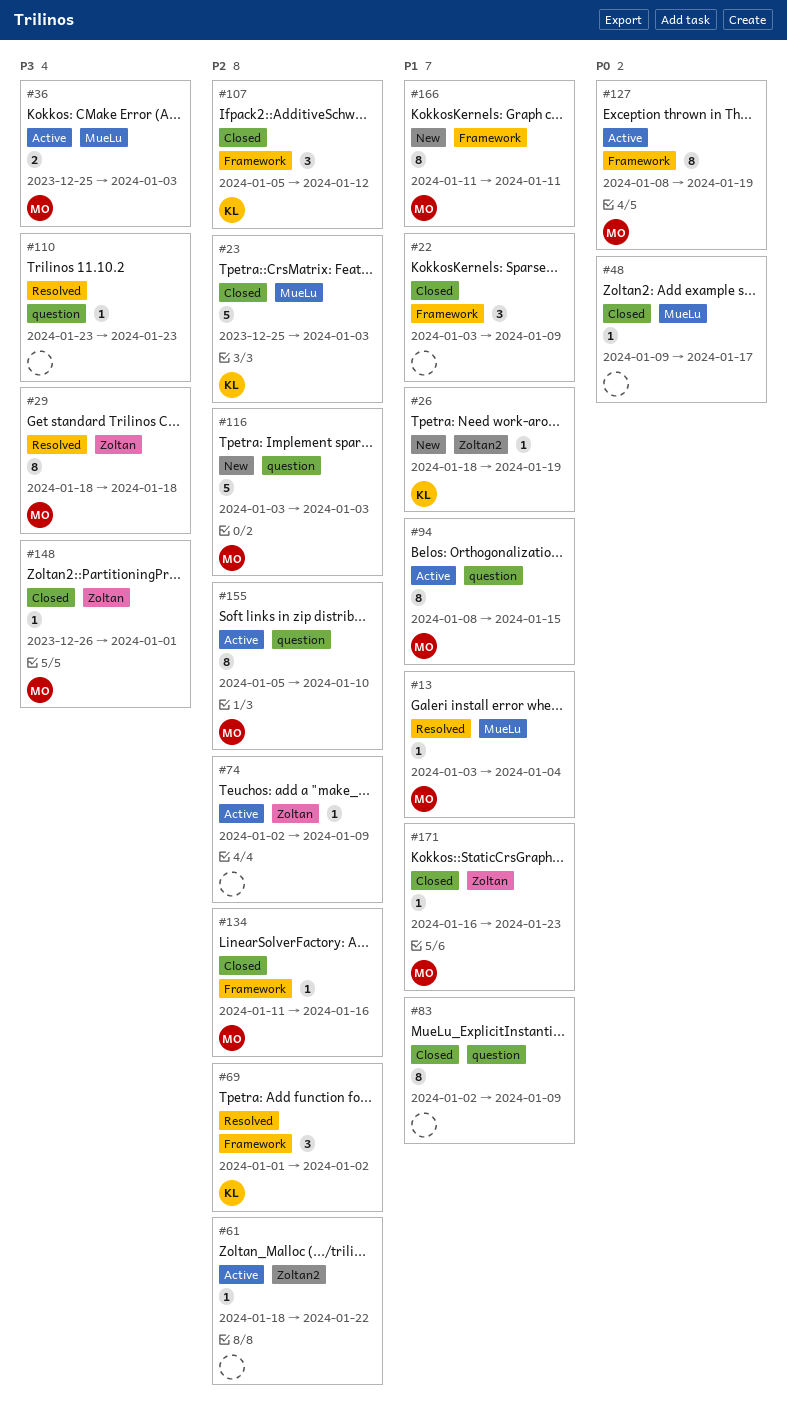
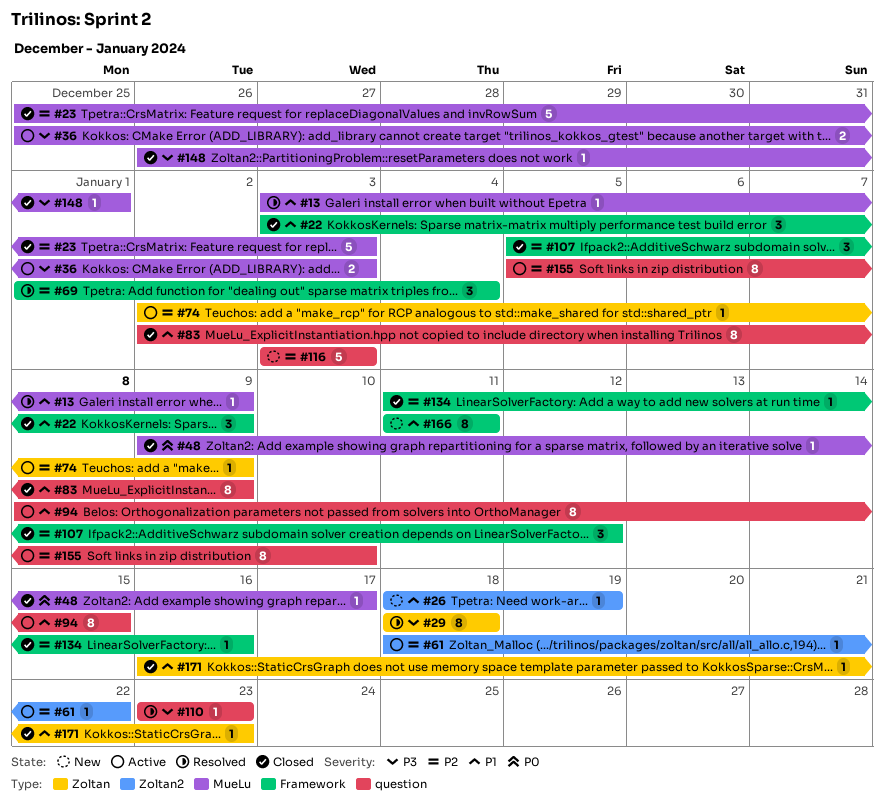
#13, due: Jan 4 -> Jan 9
#69, due: Jan 2 -> Jan 4
#127: present -> none
#148, label: Zoltan -> MueLu

